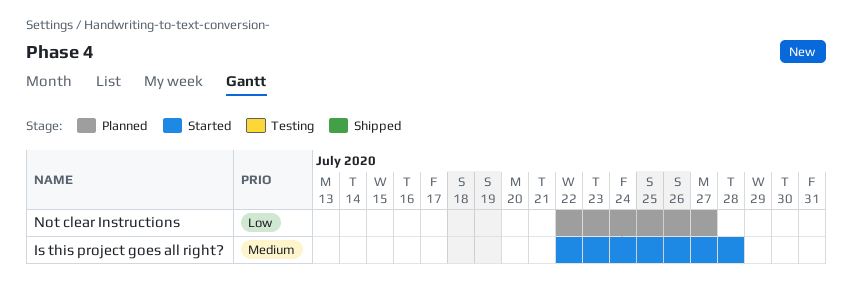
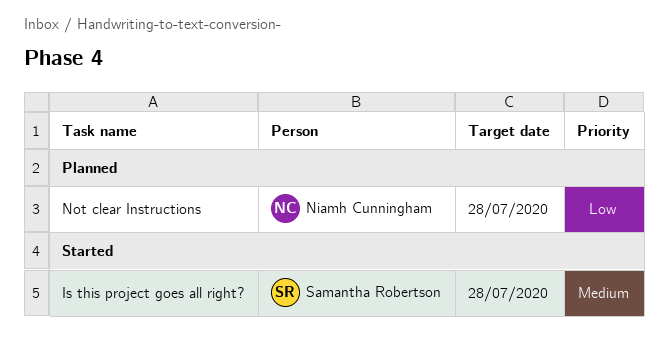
Not clear Instructions, due: Jul 27 -> Jul 28

